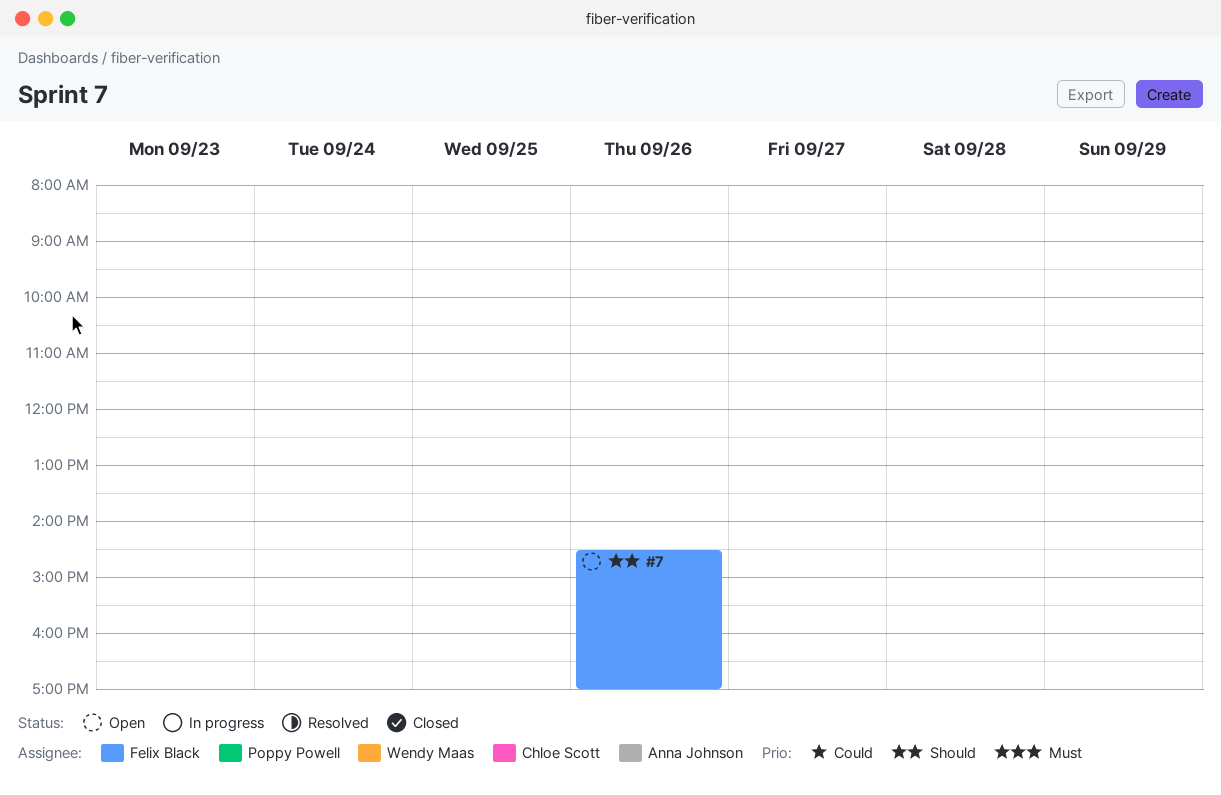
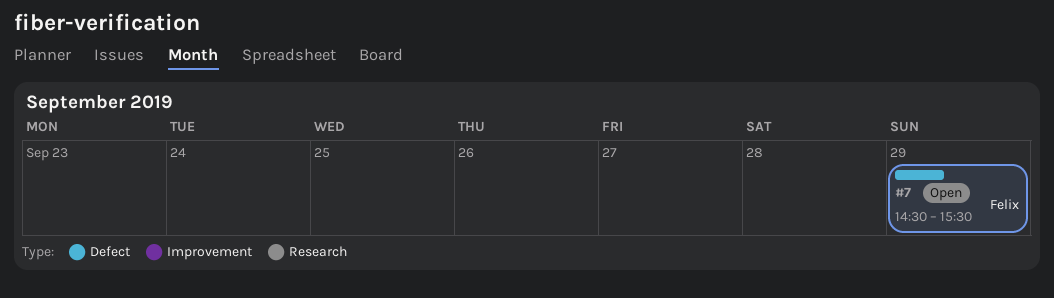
#7, day: Sep 26 -> Sep 29
#7, ends: 17:00 -> 15:30

